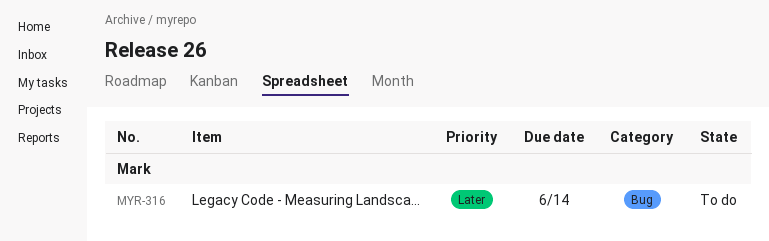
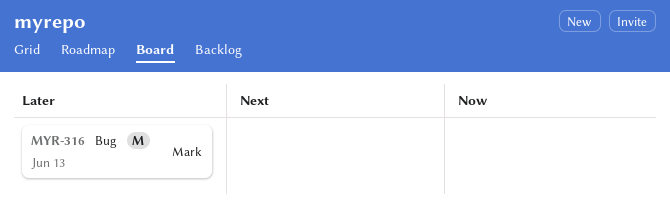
MYR-316, due: Jun 14 -> Jun 13

